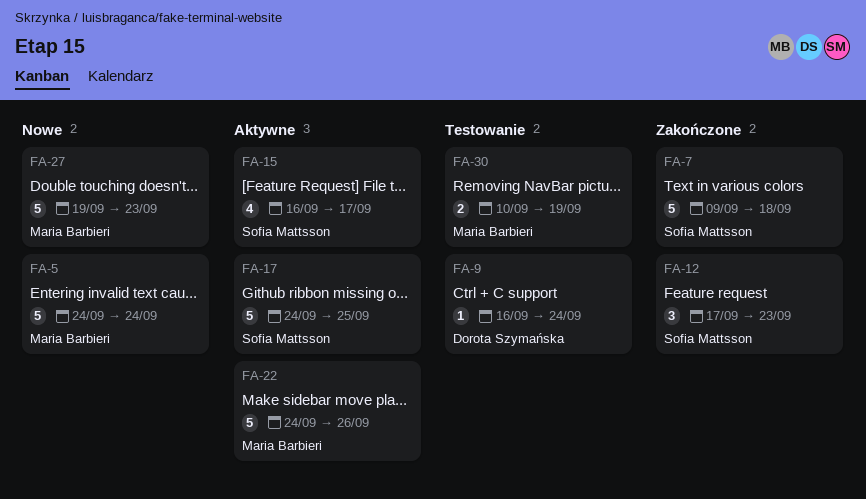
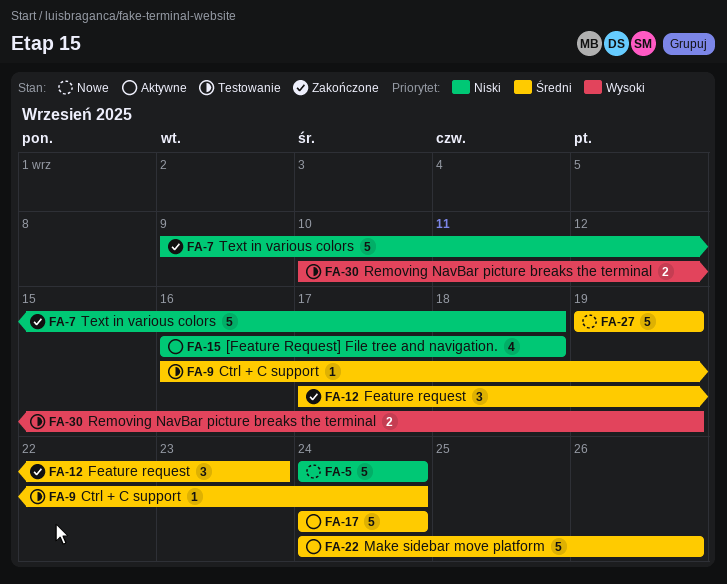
FA-15, due: Sep 17 -> Sep 18
FA-17, due: Sep 25 -> Sep 24
FA-27, due: Sep 23 -> Sep 19

